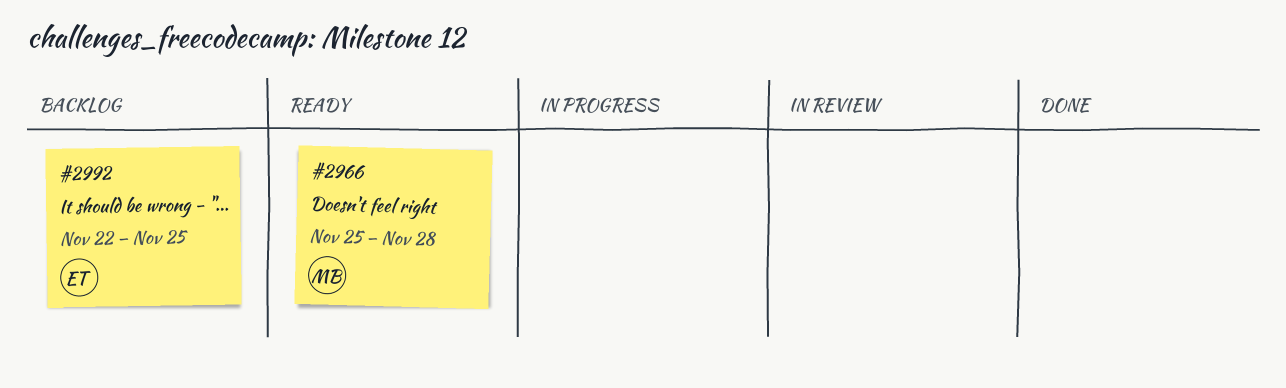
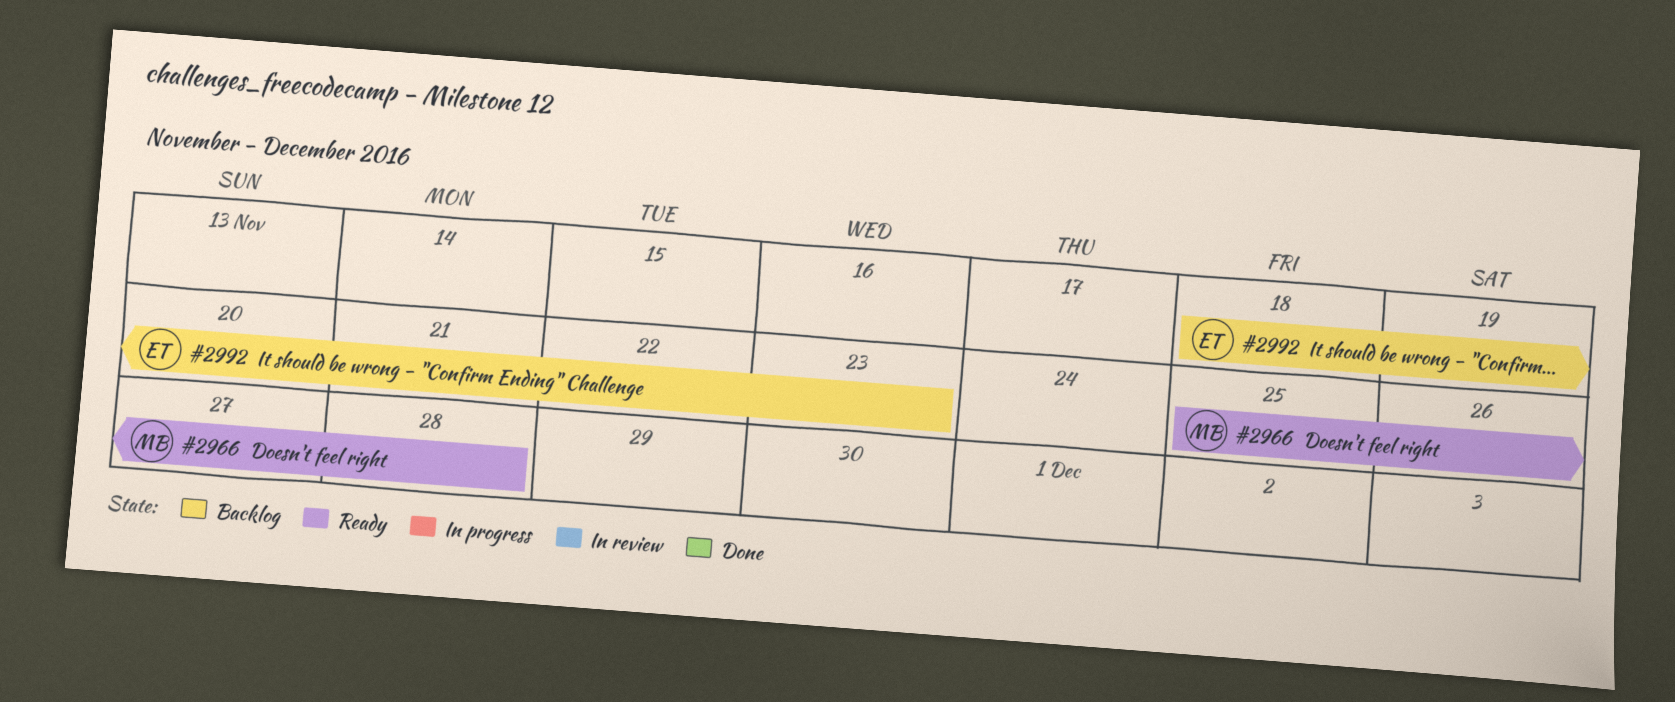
#2992, start: Nov 22 -> Nov 18
#2992, due: Nov 25 -> Nov 23

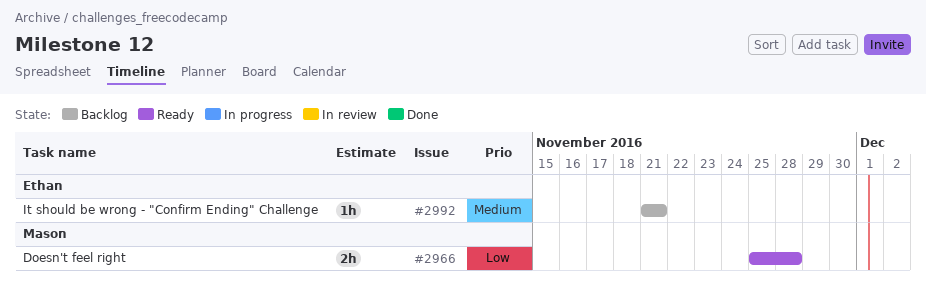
#2992, start: Nov 18 -> Nov 21
#2992, due: Nov 23 -> Nov 21

